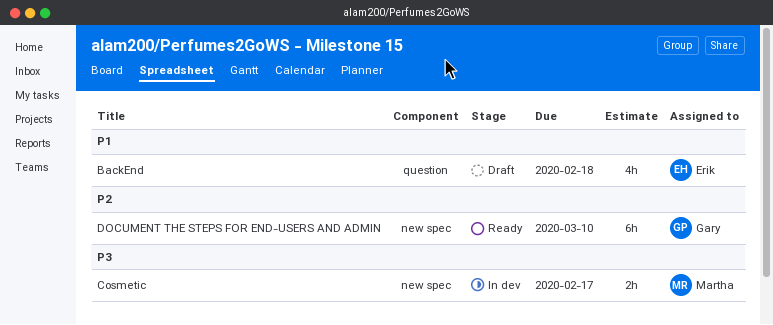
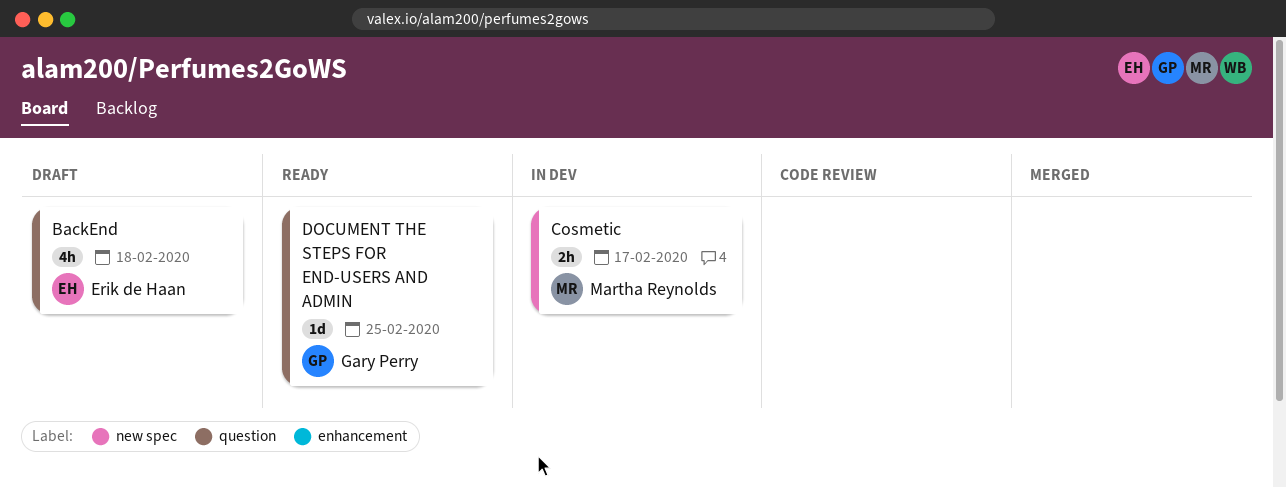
DOCUMENT THE STEPS FOR END-USERS AND ADMIN, label: new spec -> question
DOCUMENT THE STEPS FOR END-USERS AND ADMIN, estimate: 6h -> 1d
DOCUMENT THE STEPS FOR END-USERS AND ADMIN, due: Mar 10 -> Feb 25

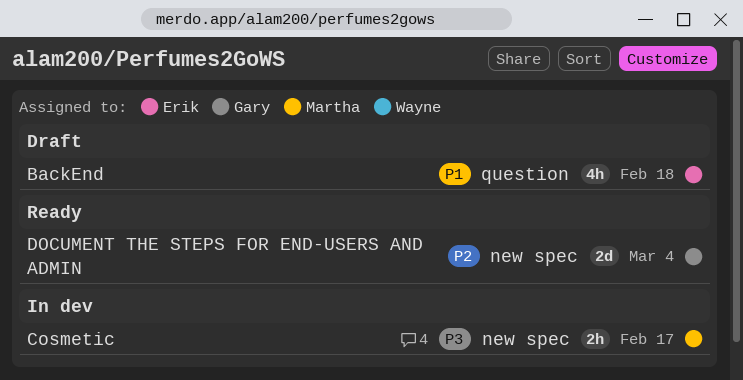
DOCUMENT THE STEPS FOR END-USERS AND ADMIN, label: question -> new spec
DOCUMENT THE STEPS FOR END-USERS AND ADMIN, estimate: 1d -> 2d
DOCUMENT THE STEPS FOR END-USERS AND ADMIN, due: Feb 25 -> Mar 4

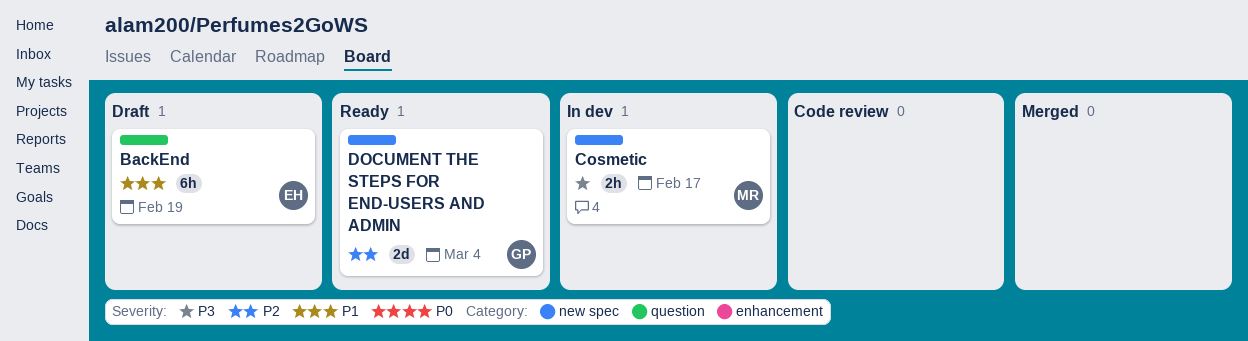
BackEnd, estimate: 4h -> 6h
BackEnd, due: Feb 18 -> Feb 19

